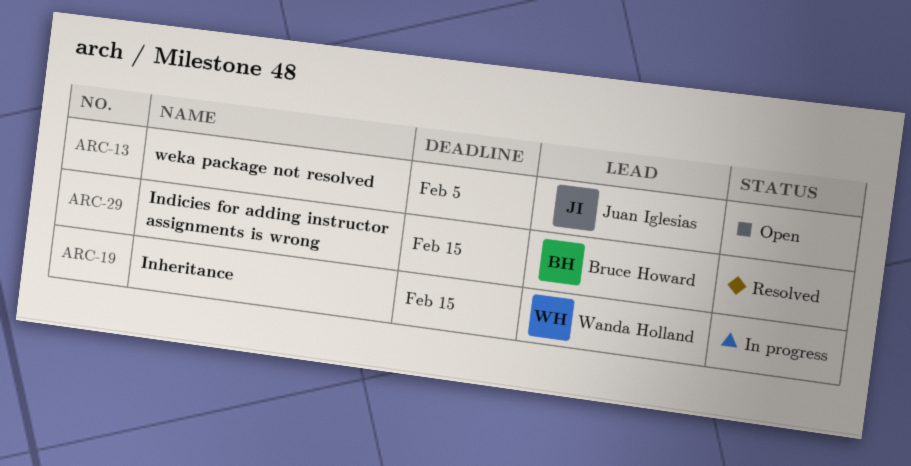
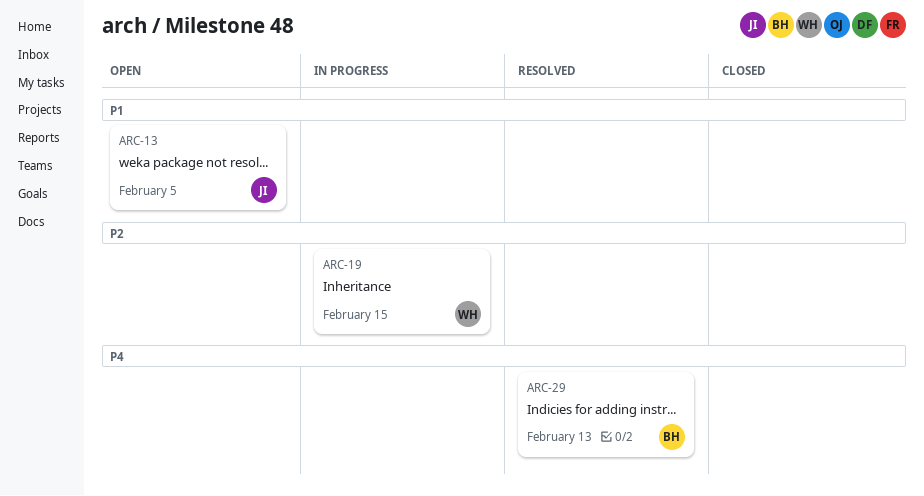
ARC-29, due: Feb 15 -> Feb 13

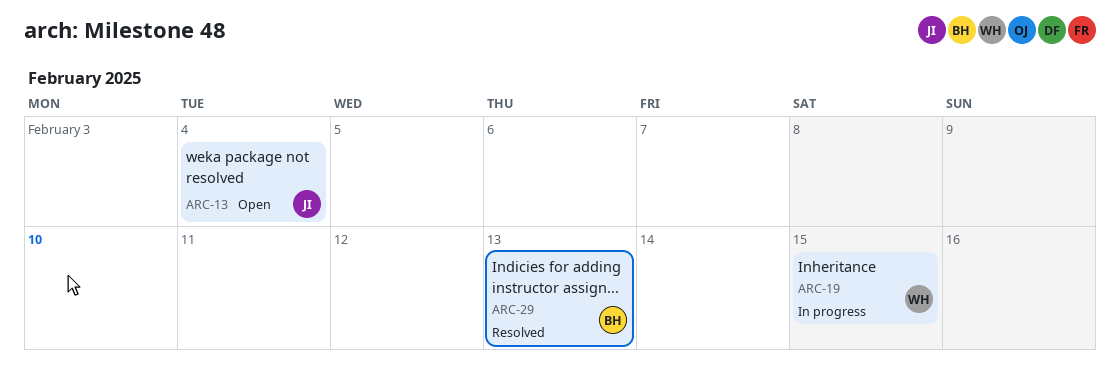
ARC-13, due: Feb 5 -> Feb 4

